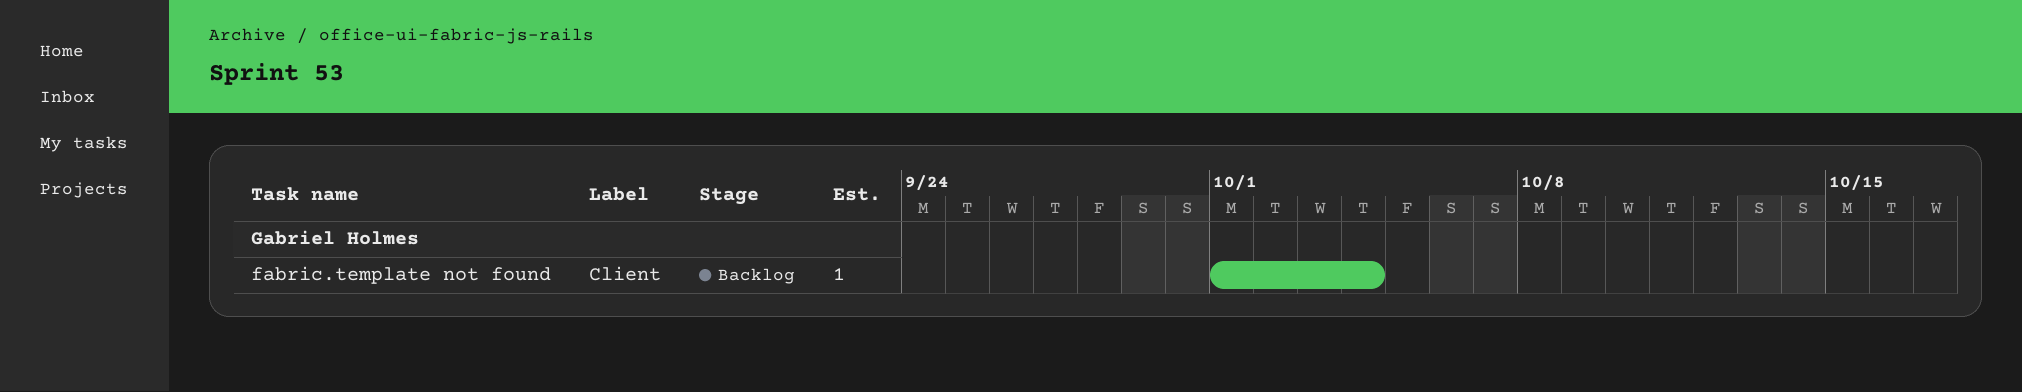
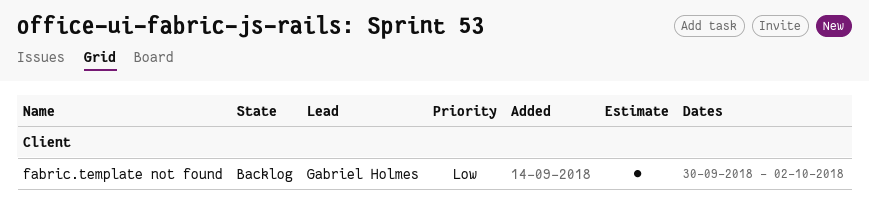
fabric.template not found, start: Oct 1 -> Sep 30
fabric.template not found, due: Oct 4 -> Oct 2

